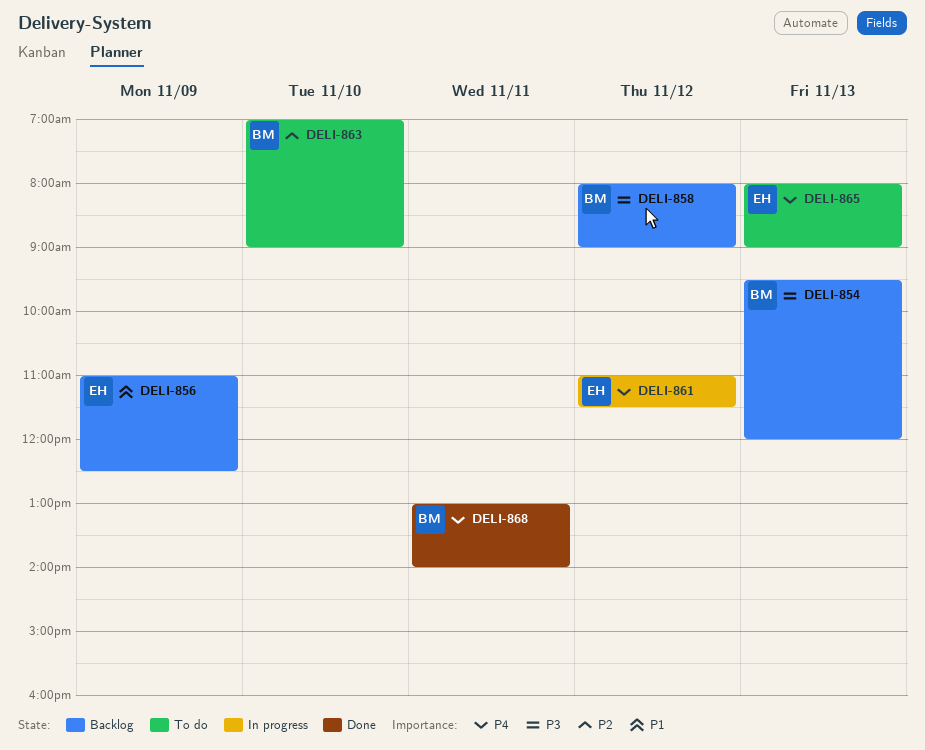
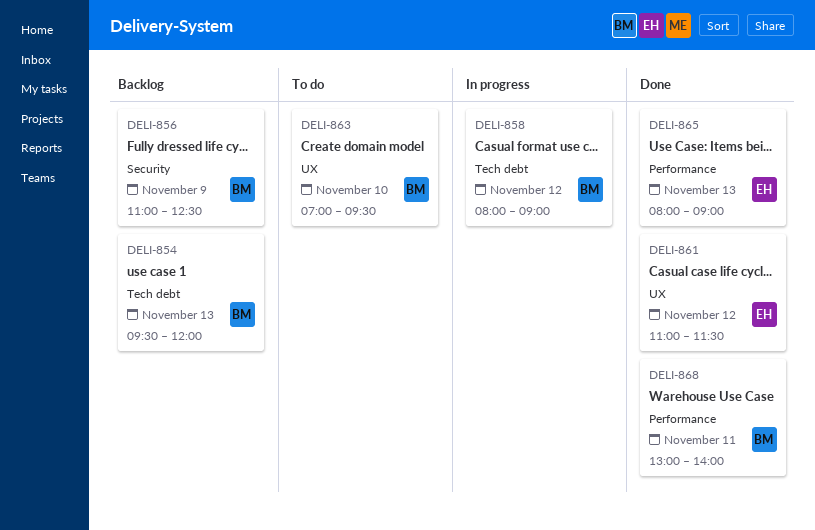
DELI-856, owner: EH -> BM
DELI-858, status: Backlog -> In progress
DELI-861, status: In progress -> Done
DELI-863, ends: 09:00 -> 09:30
DELI-865, status: To do -> Done

